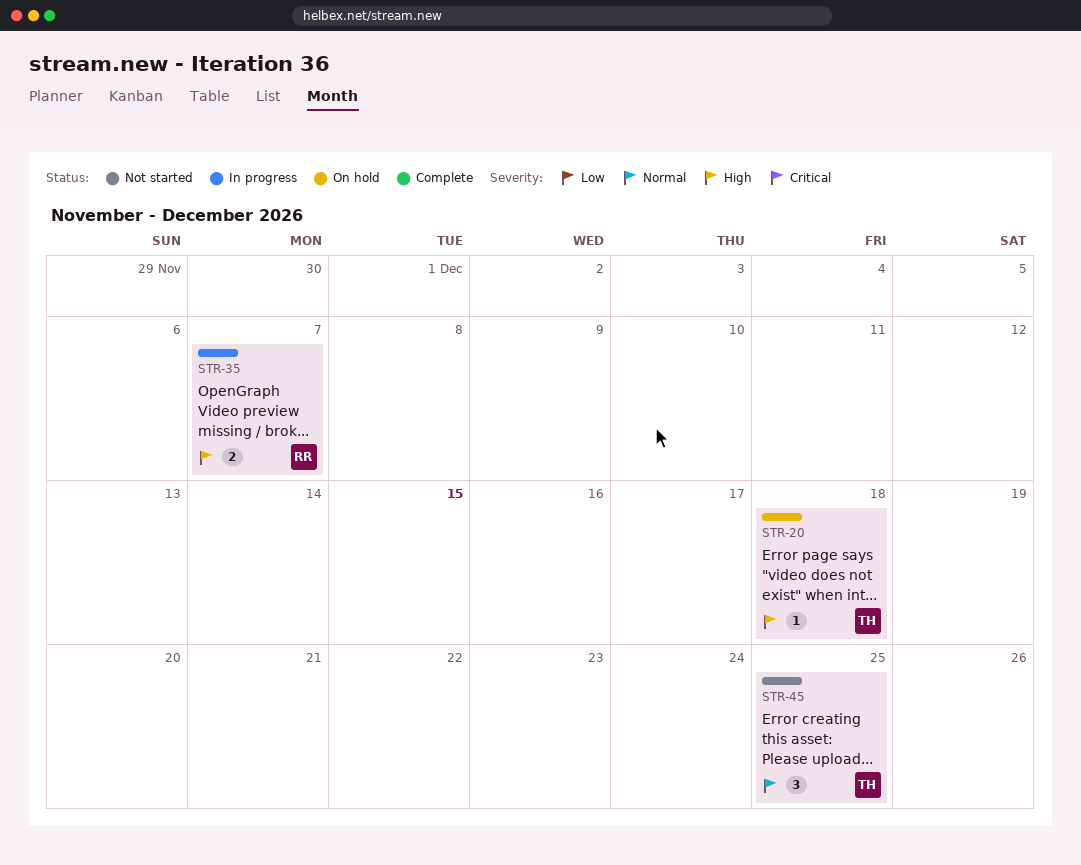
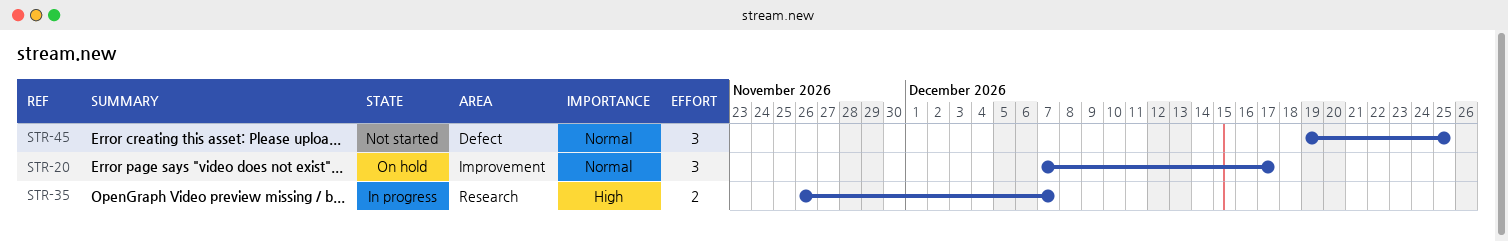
STR-20, priority: High -> Normal
STR-20, estimate: 1 -> 3
STR-20, due: Dec 18 -> Dec 17

